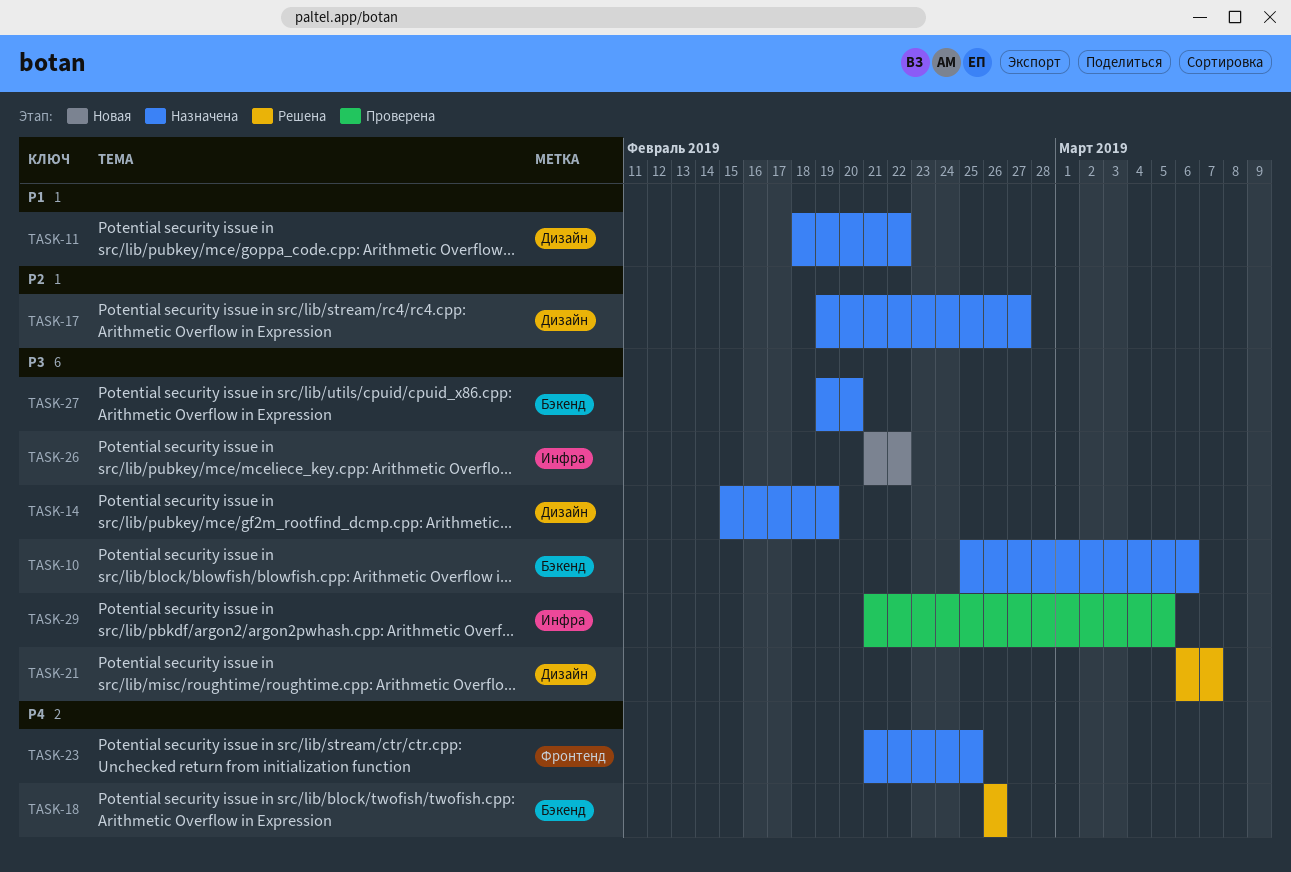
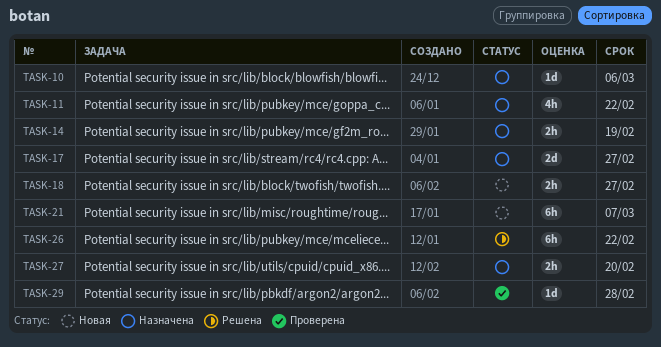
TASK-18, status: Решена -> Новая
TASK-18, due: Feb 26 -> Feb 27
TASK-21, status: Решена -> Новая
TASK-23: present -> none
TASK-26, status: Новая -> Решена
TASK-29, due: Mar 5 -> Feb 28

